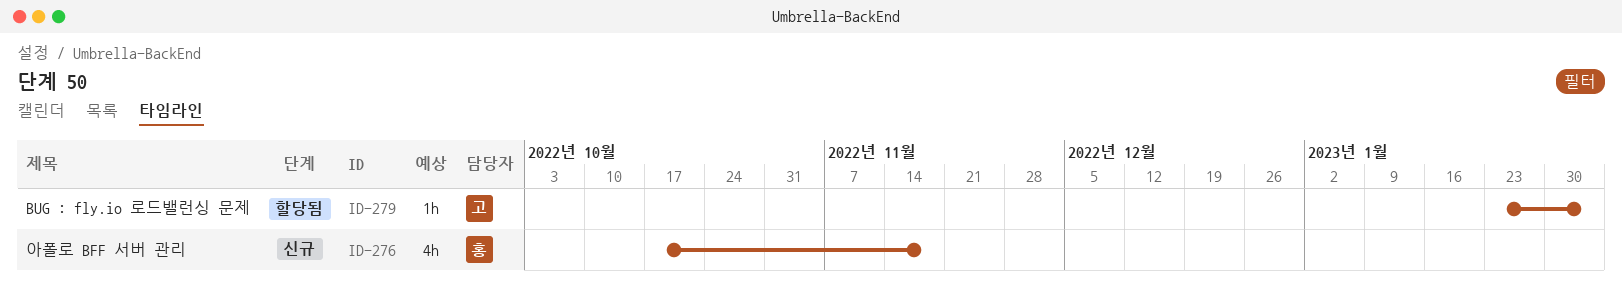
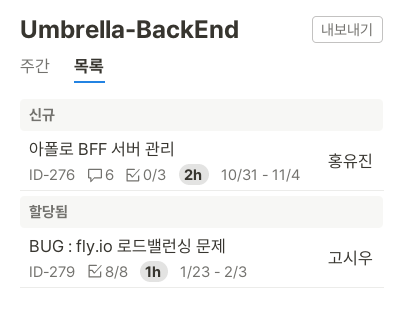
ID-276, estimate: 4h -> 2h
ID-276, start: Oct 17 -> Oct 31
ID-276, due: Nov 18 -> Nov 4

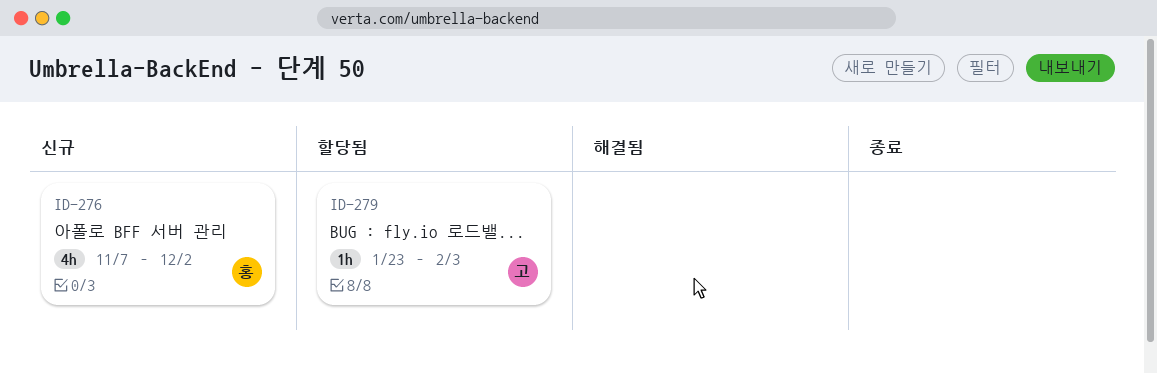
ID-276, estimate: 2h -> 4h
ID-276, start: Oct 31 -> Nov 7
ID-276, due: Nov 4 -> Dec 2

